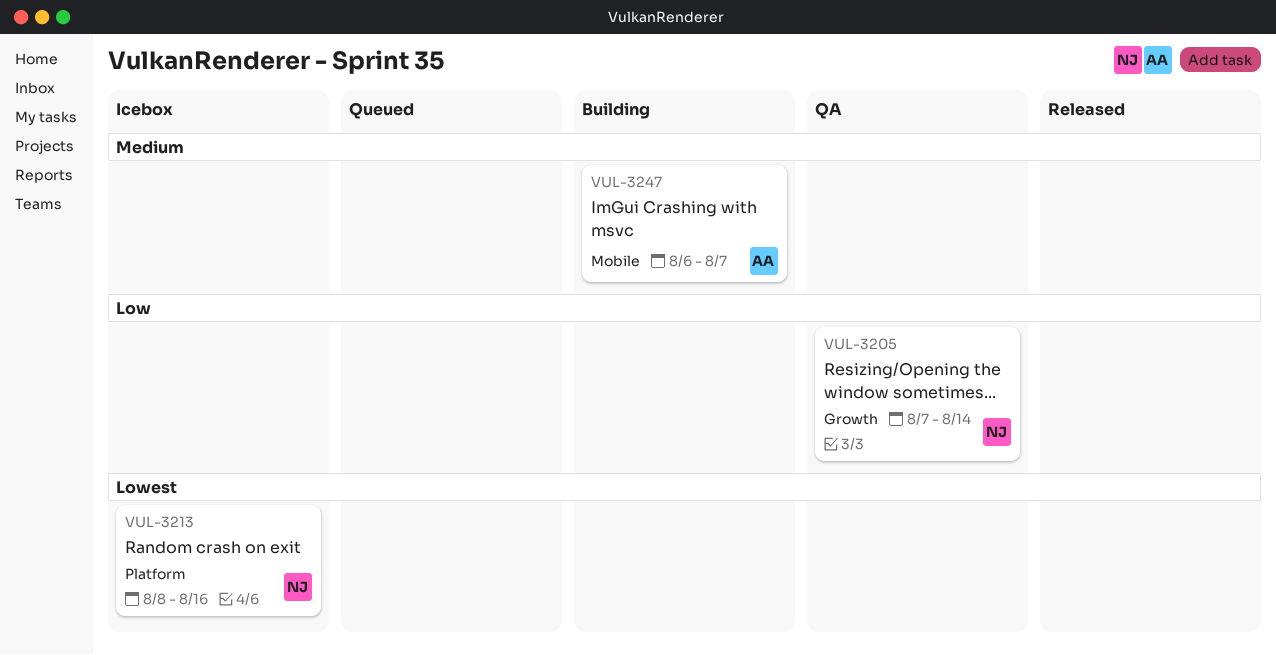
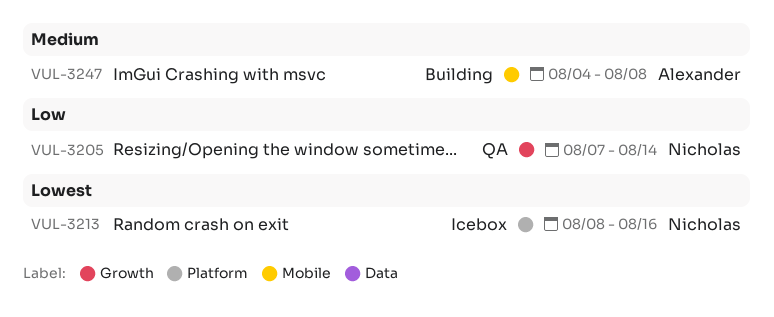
VUL-3247, start: Aug 6 -> Aug 4
VUL-3247, due: Aug 7 -> Aug 8

